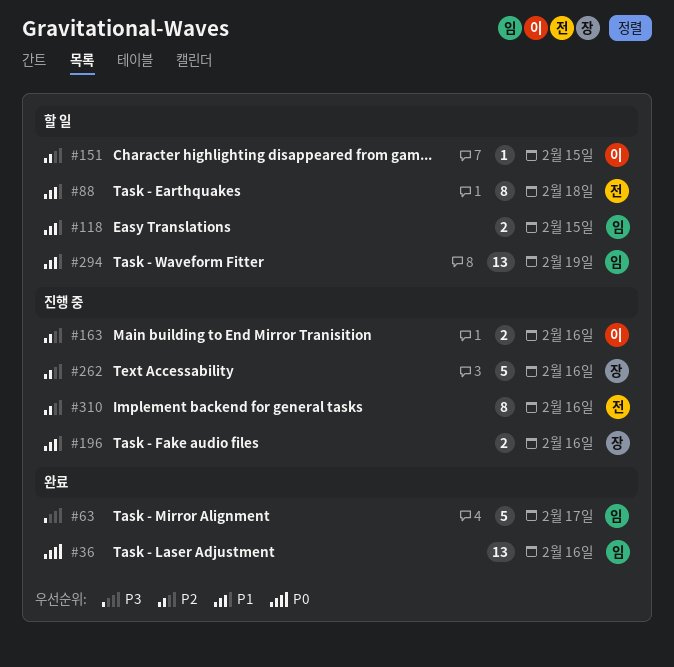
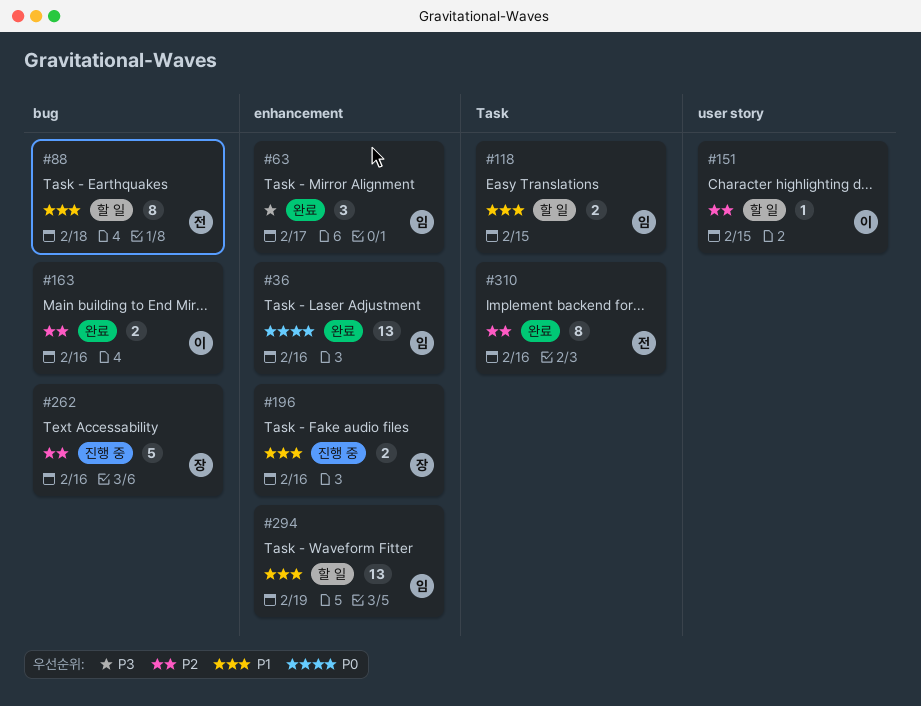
#63, estimate: 5 -> 3
#163, status: 진행 중 -> 완료
#310, status: 진행 중 -> 완료

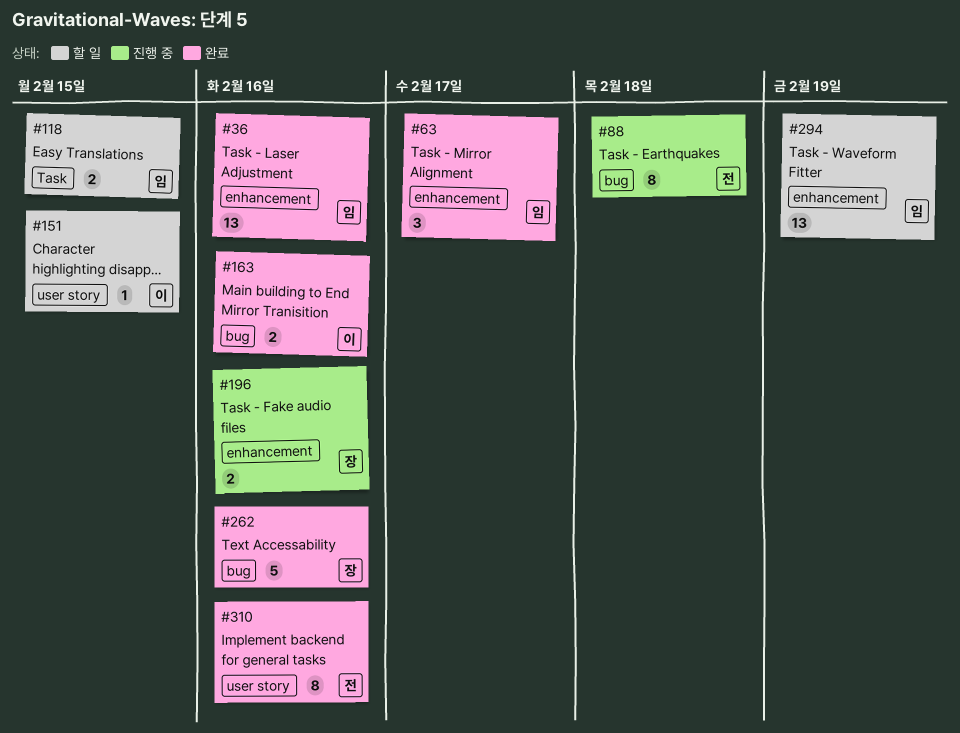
#88, status: 할 일 -> 진행 중
#262, status: 진행 중 -> 완료
#310, label: Task -> user story

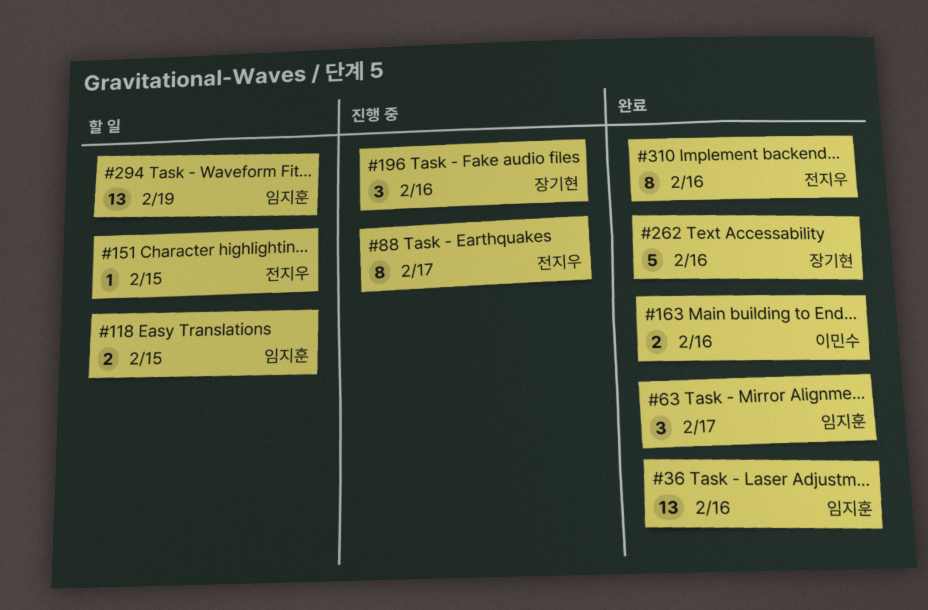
#88, due: Feb 18 -> Feb 17
#151, owner: 이민수 -> 전지우
#196, estimate: 2 -> 3

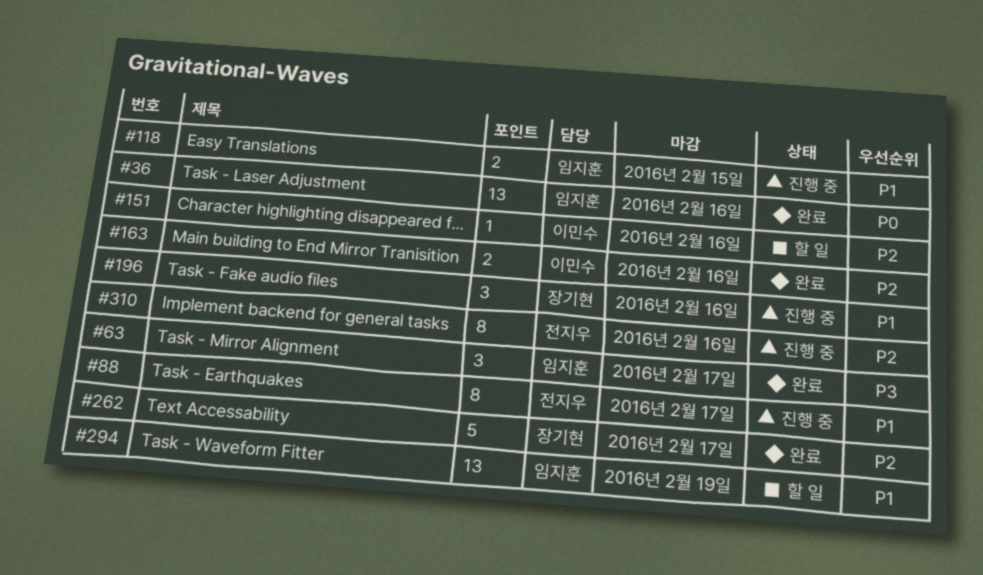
#118, status: 할 일 -> 진행 중
#151, owner: 전지우 -> 이민수
#151, due: Feb 15 -> Feb 16
#262, due: Feb 16 -> Feb 17
#310, status: 완료 -> 진행 중

